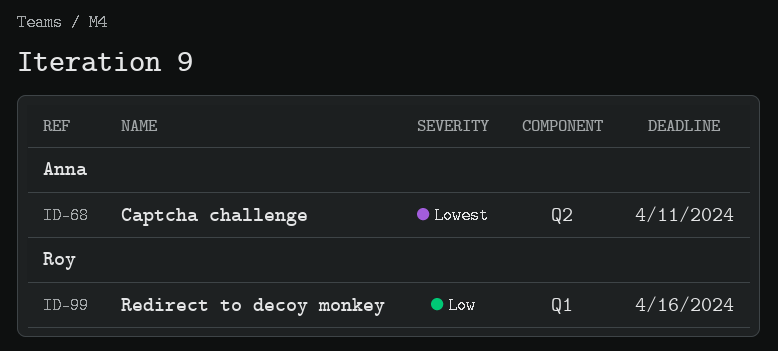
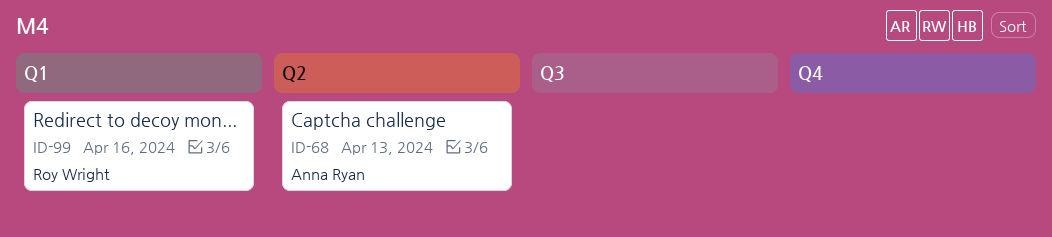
ID-68, due: Apr 11 -> Apr 13

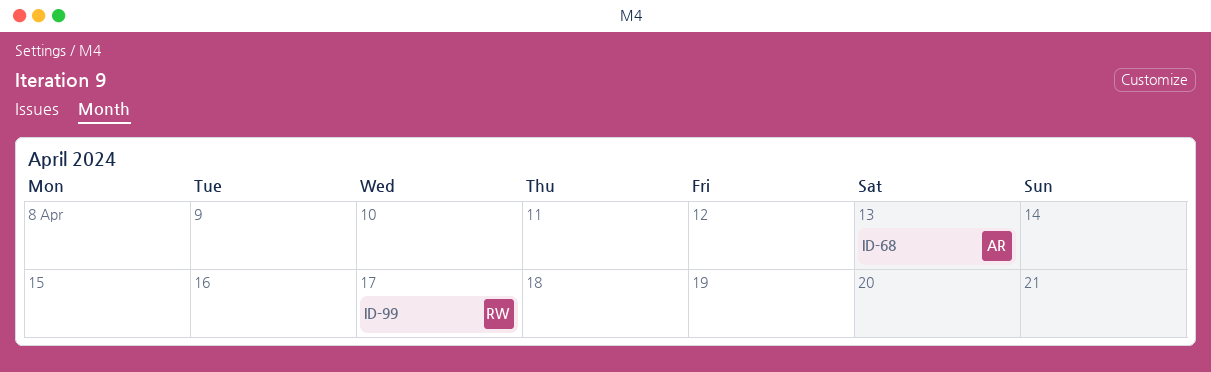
ID-99, due: Apr 16 -> Apr 17

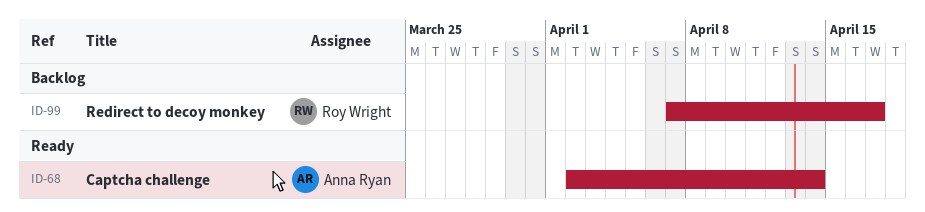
ID-68, due: Apr 13 -> Apr 14

